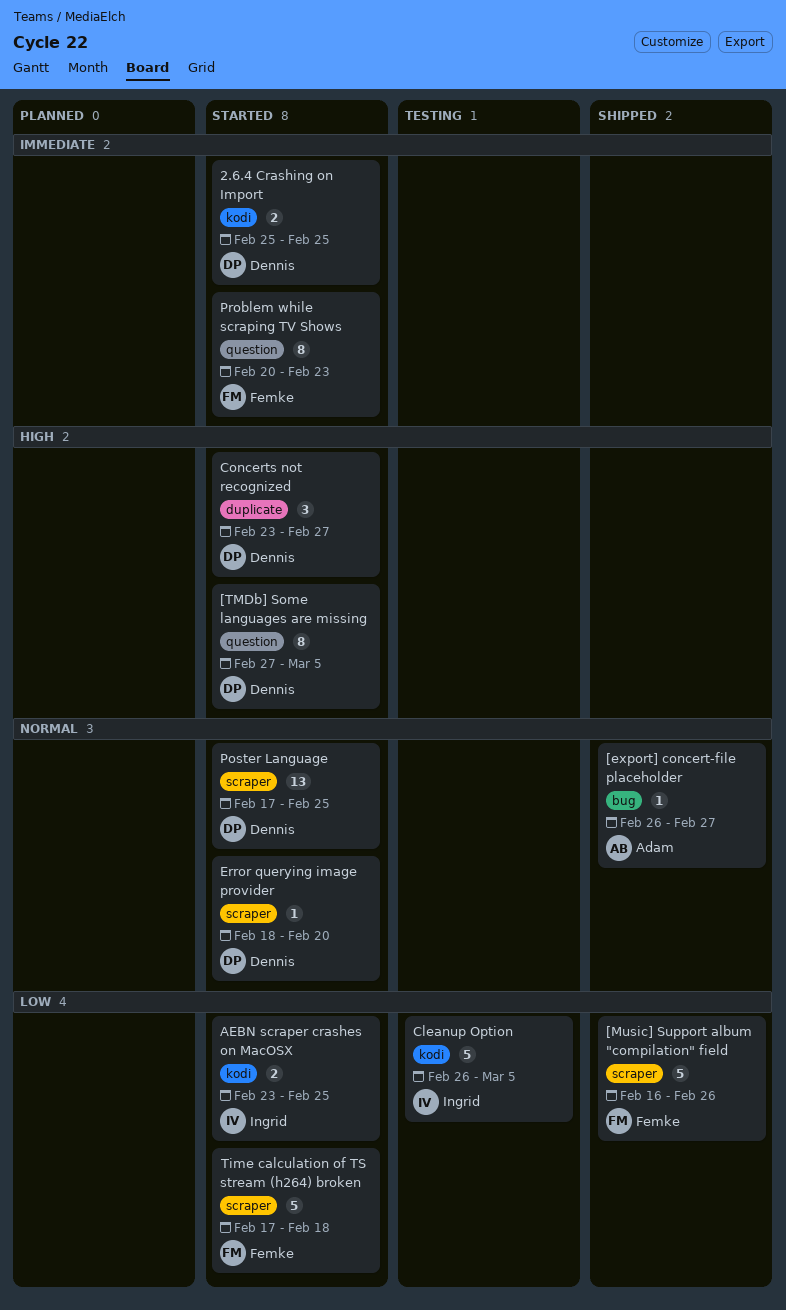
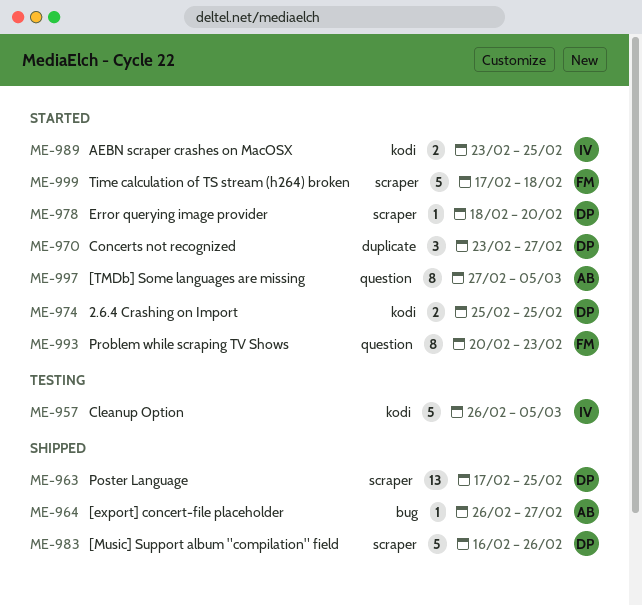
[Music] Support album "compilation" field, owner: Femke -> Dennis
[TMDb] Some languages are missing, owner: Dennis -> Adam
Poster Language, status: Started -> Shipped

